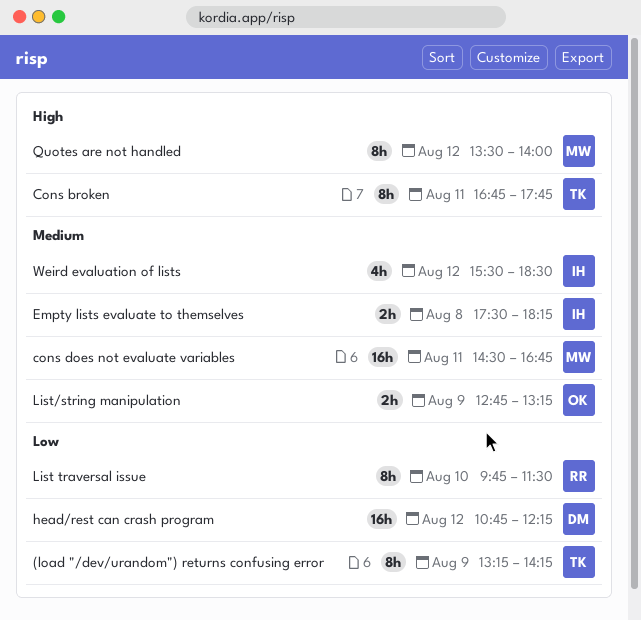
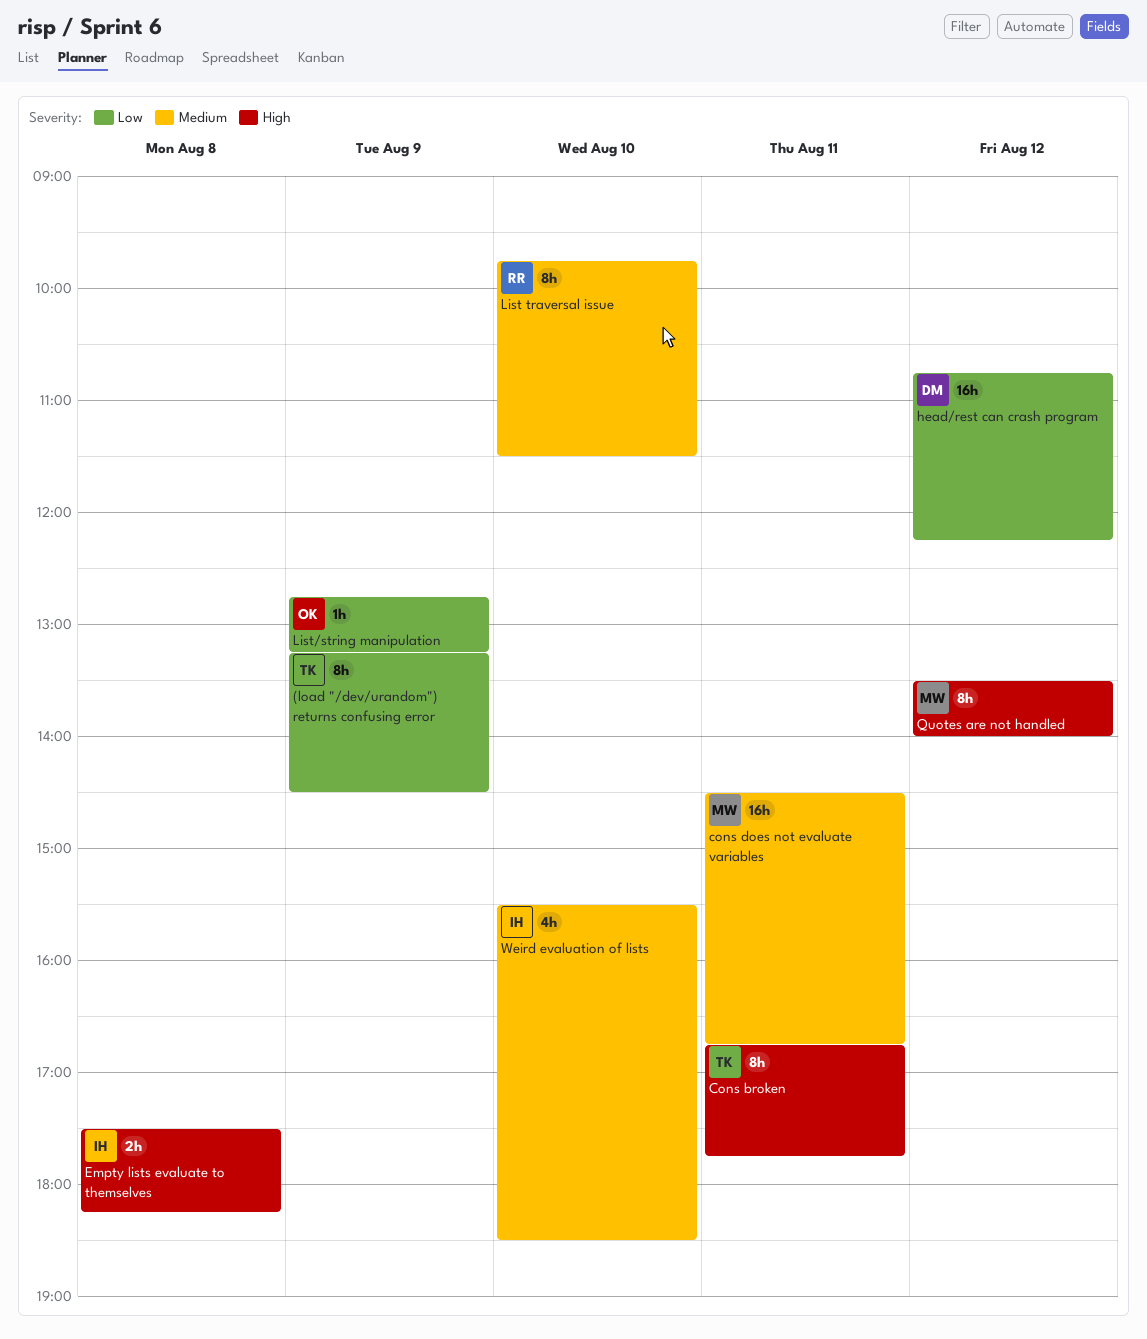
(load "/dev/urandom") returns confusing error, ends: 14:15 -> 14:30
Empty lists evaluate to themselves, priority: Medium -> High
List traversal issue, priority: Low -> Medium
List/string manipulation, priority: Medium -> Low
List/string manipulation, estimate: 2h -> 1h
Weird evaluation of lists, day: Aug 12 -> Aug 10

